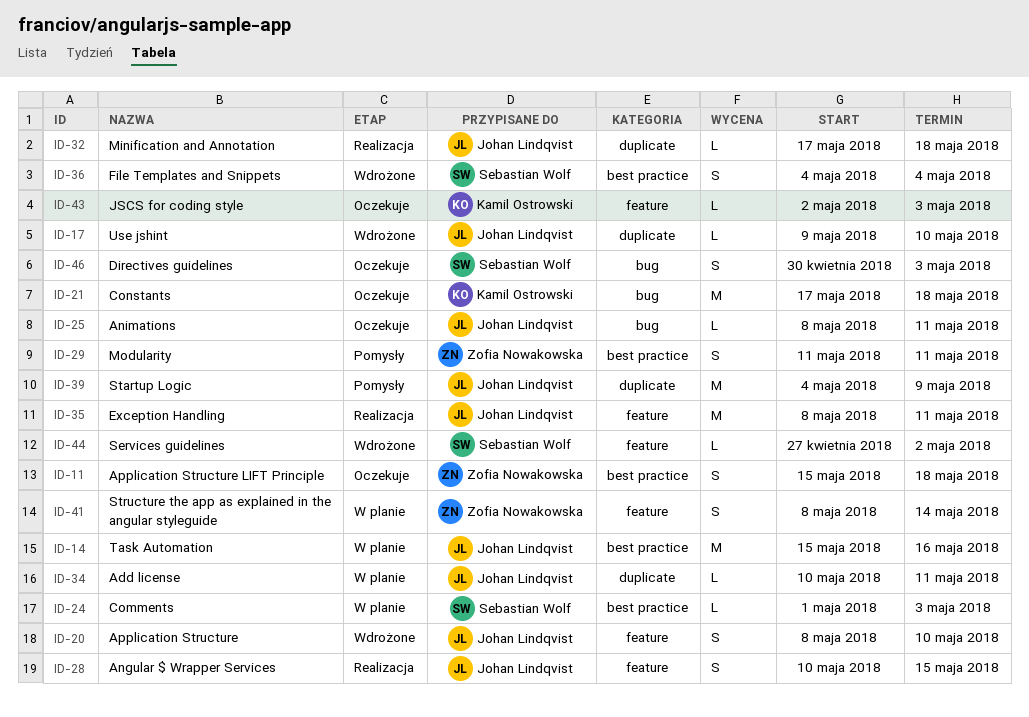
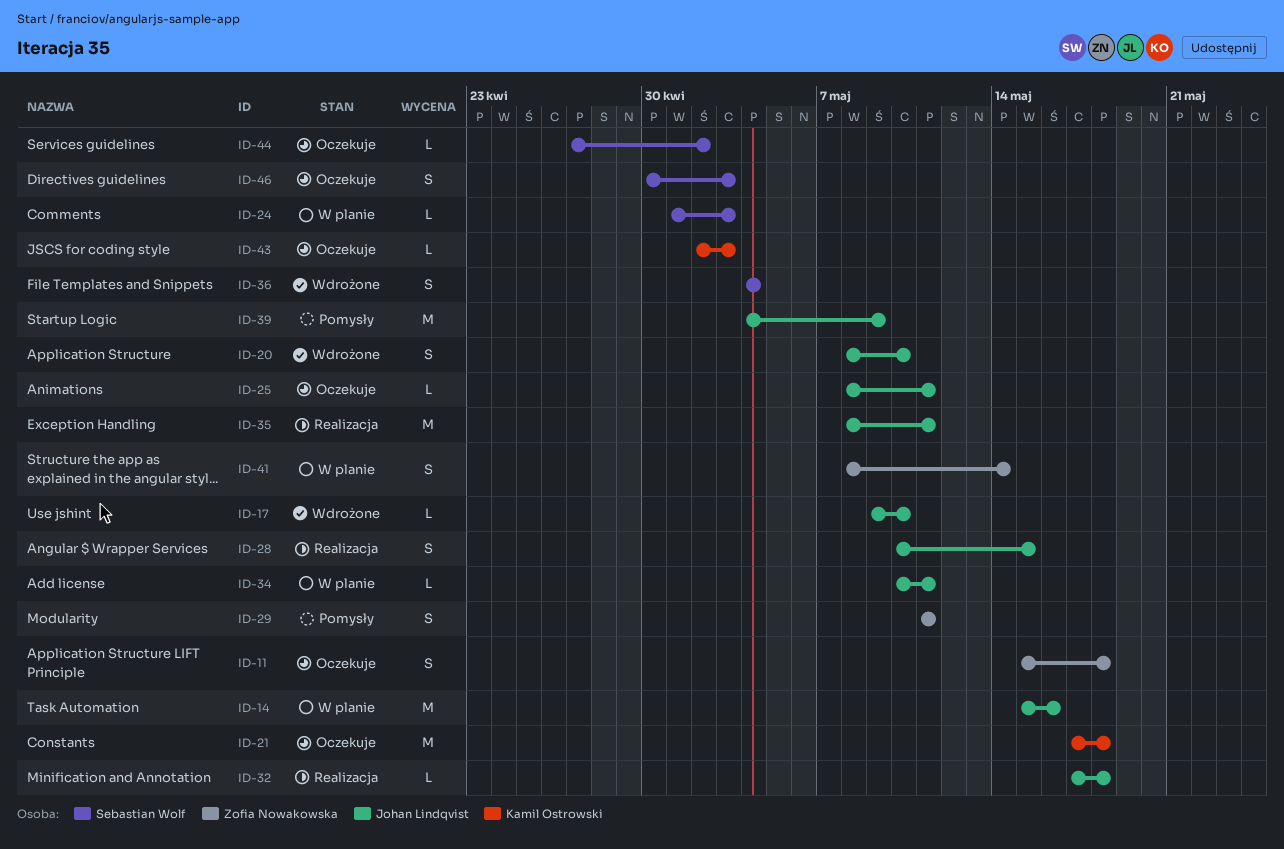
ID-44, status: Wdrożone -> Oczekuje

